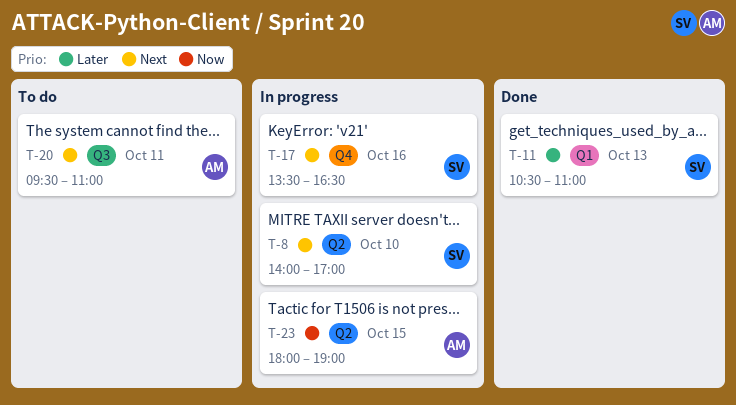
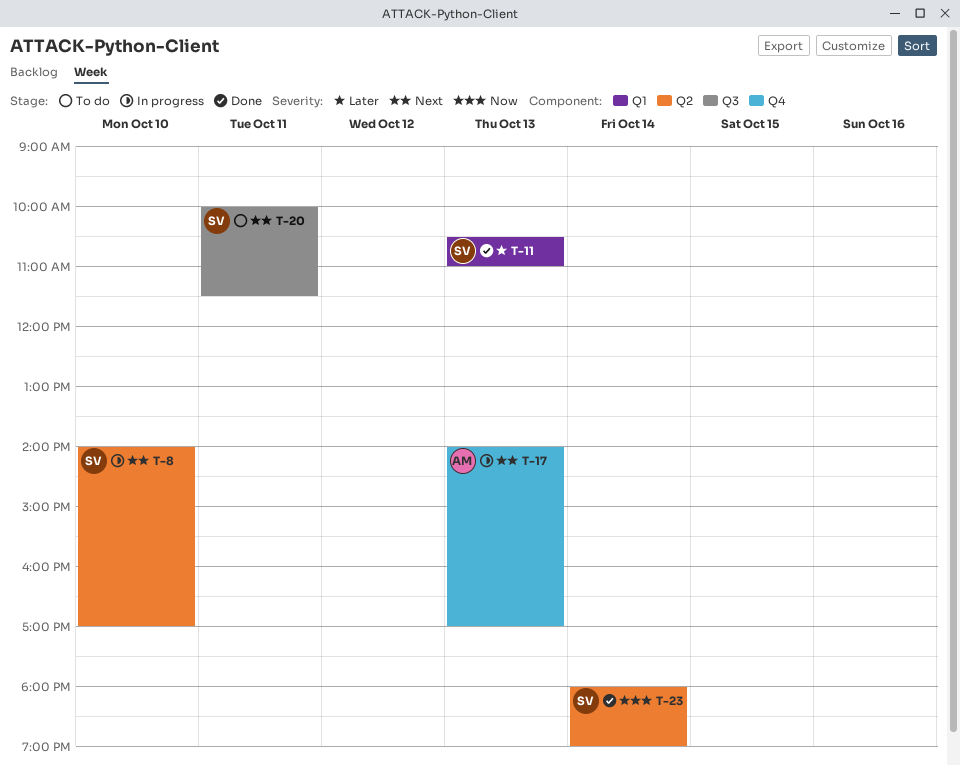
T-17, owner: SV -> AM
T-17, day: Oct 16 -> Oct 13
T-17, begins: 13:30 -> 14:00
T-17, ends: 16:30 -> 17:00
T-20, owner: AM -> SV
T-20, begins: 09:30 -> 10:00
T-20, ends: 11:00 -> 11:30
T-23, status: In progress -> Done
T-23, owner: AM -> SV
T-23, day: Oct 15 -> Oct 14

